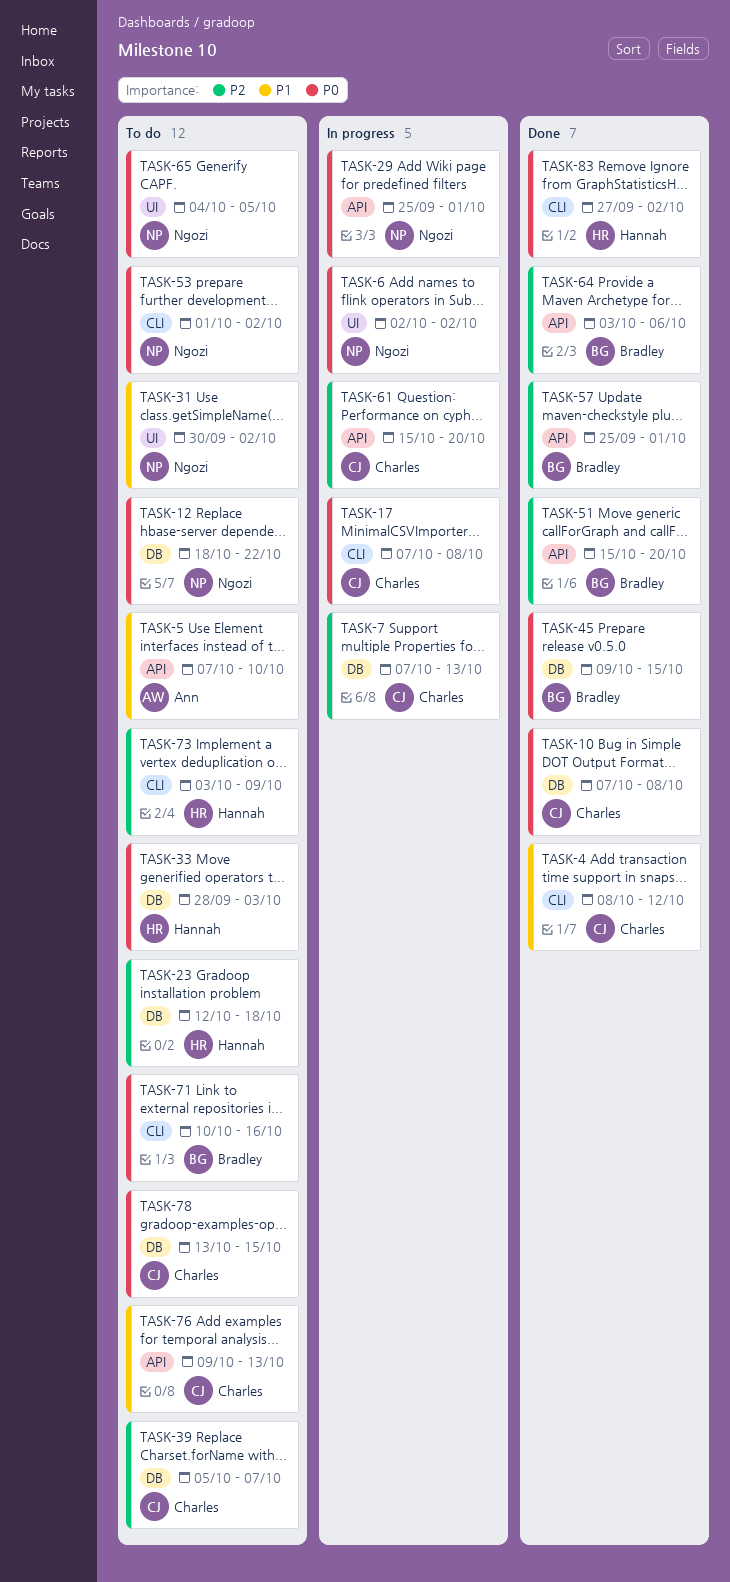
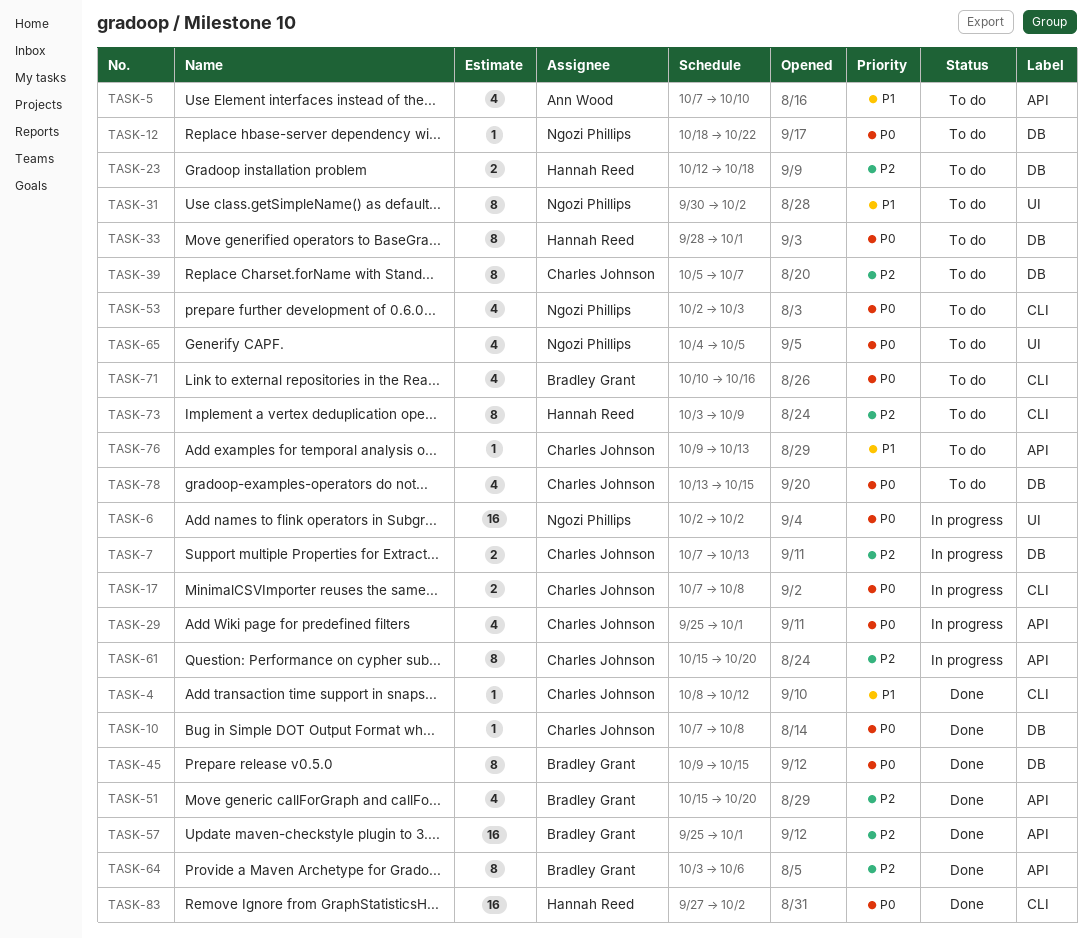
TASK-29, owner: Ngozi Phillips -> Charles Johnson
TASK-33, due: Oct 3 -> Oct 1
TASK-53, start: Oct 1 -> Oct 2
TASK-53, due: Oct 2 -> Oct 3

